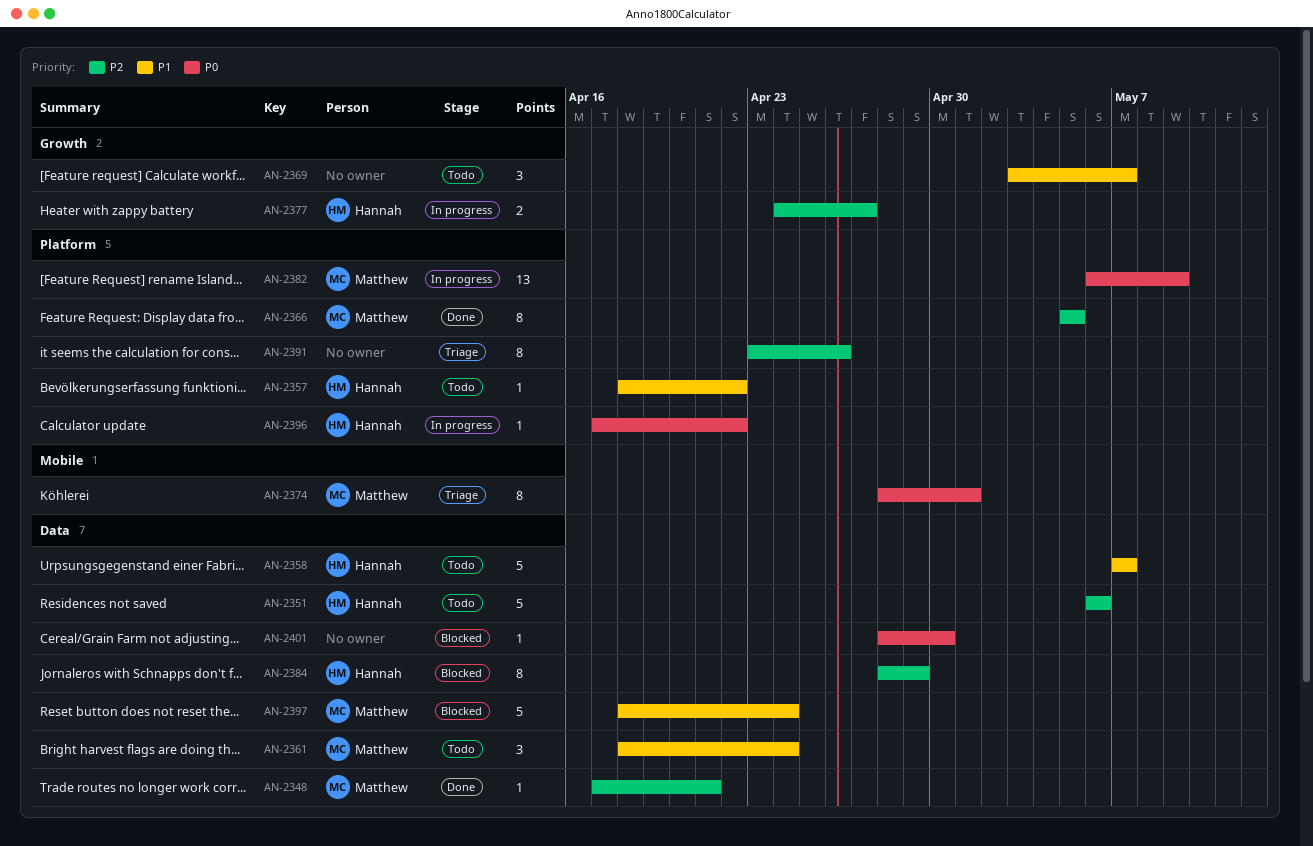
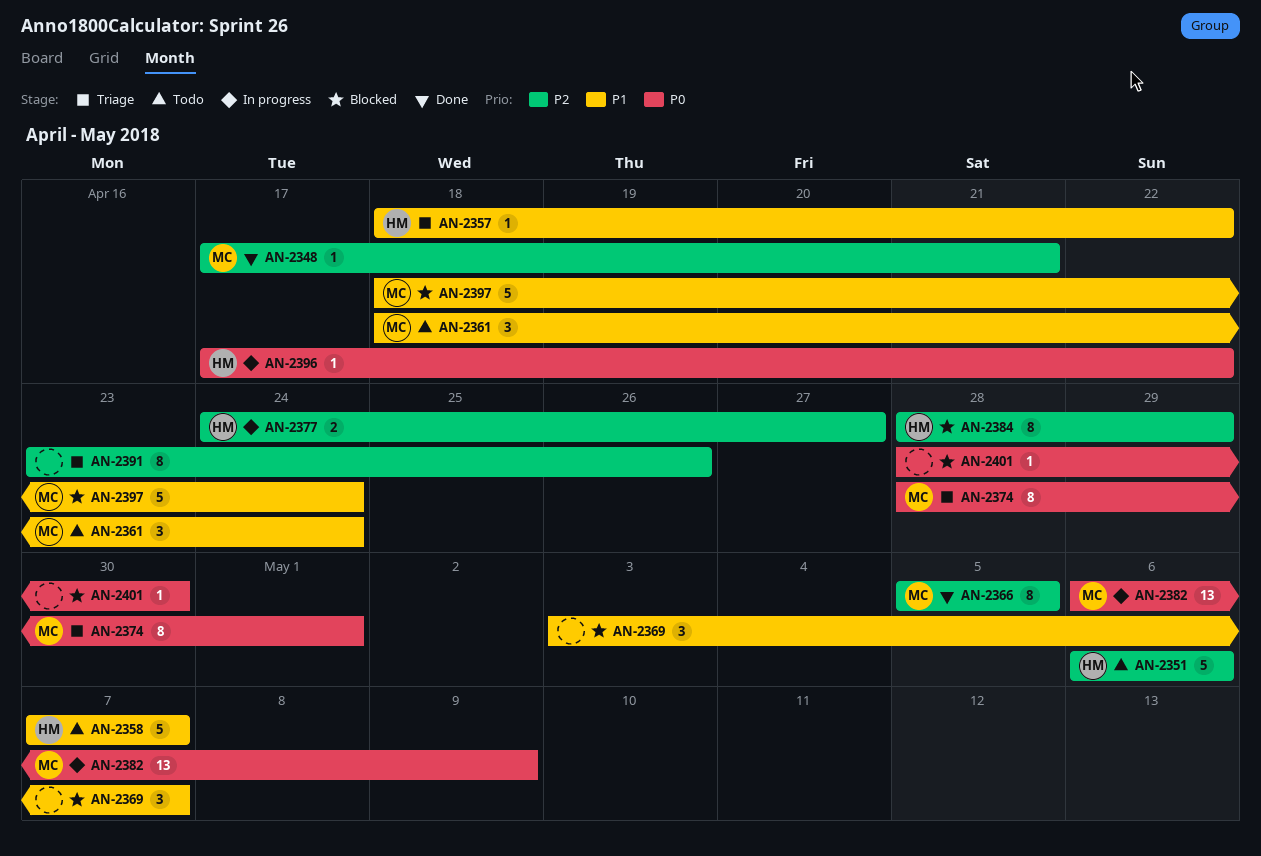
AN-2357, status: Todo -> Triage
AN-2369, status: Todo -> Blocked

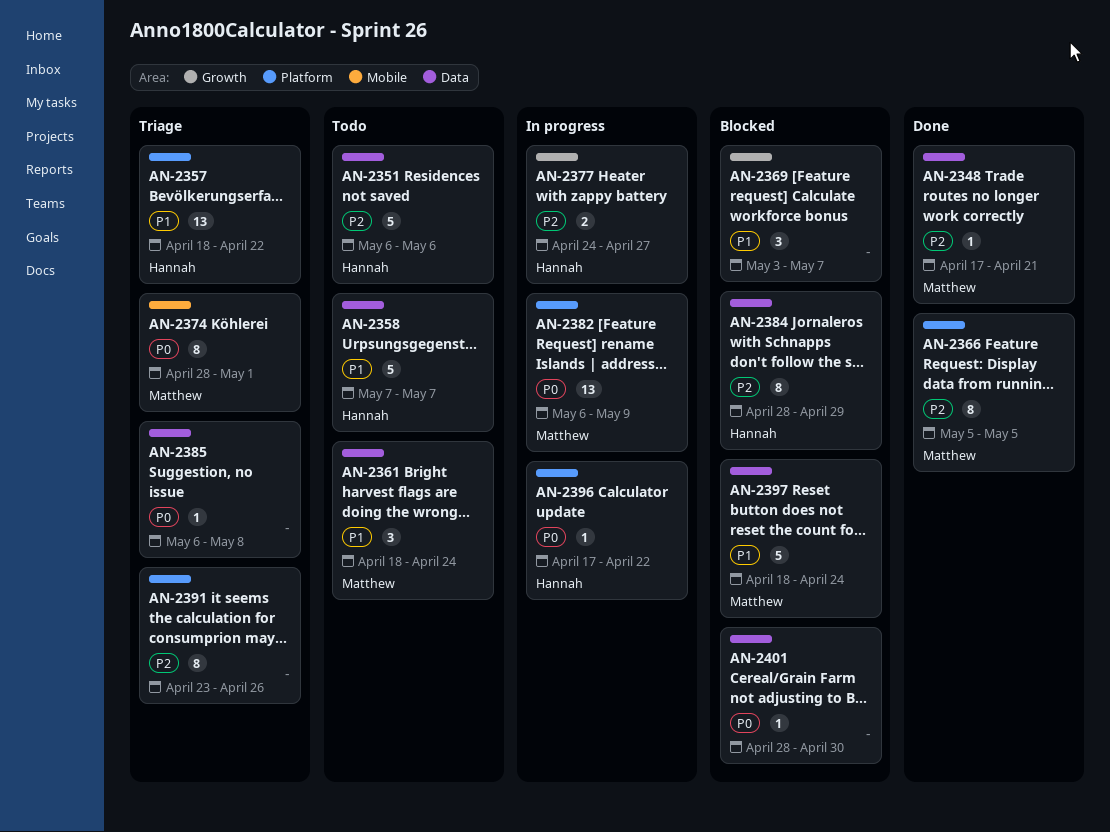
AN-2357, estimate: 1 -> 13
AN-2385: none -> present

